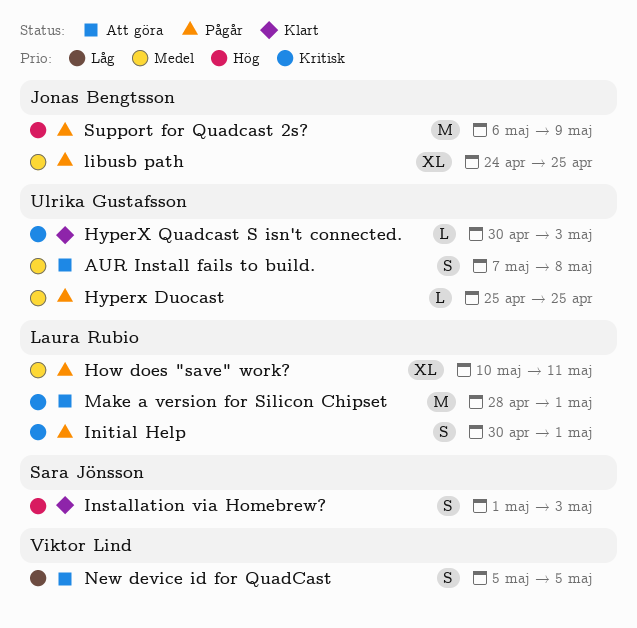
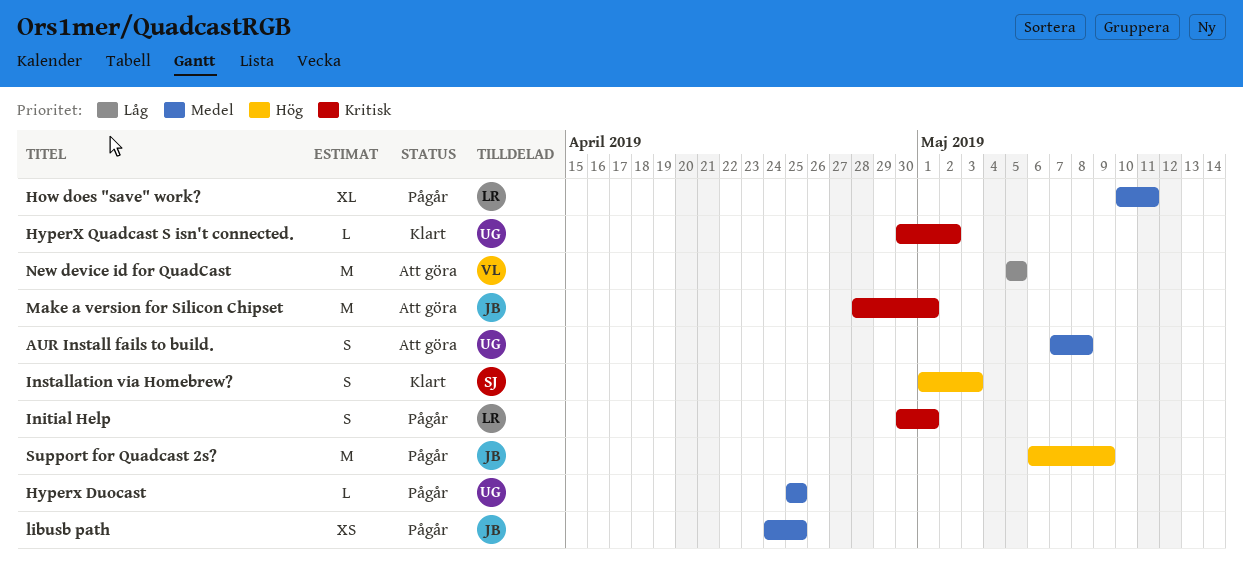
HyperX Quadcast S isn't connected., due: May 3 -> May 2
libusb path, estimate: XL -> XS
Make a version for Silicon Chipset, owner: Laura Rubio -> Jonas Bengtsson
New device id for QuadCast, estimate: S -> M

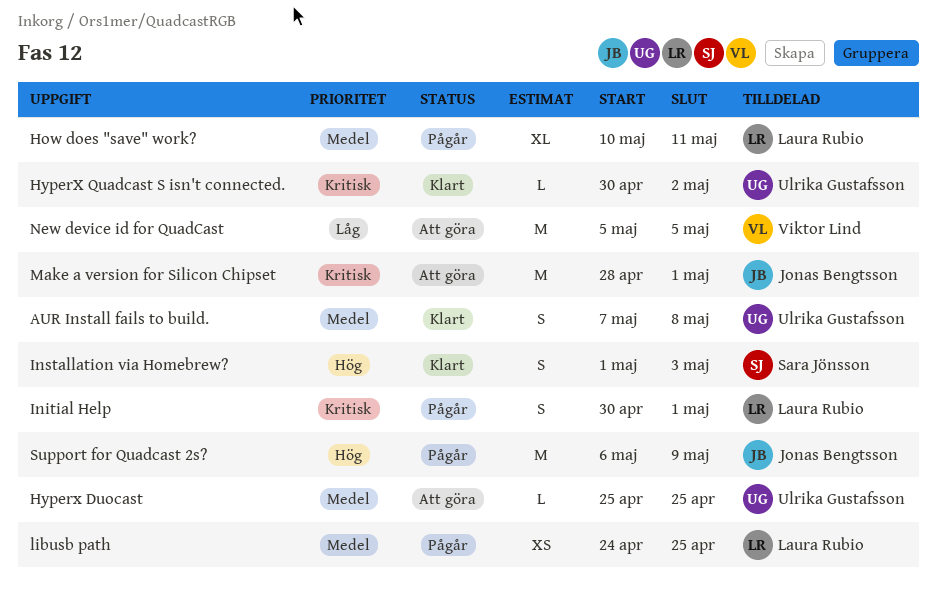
AUR Install fails to build., status: Att göra -> Klart
Hyperx Duocast, status: Pågår -> Att göra
libusb path, owner: Jonas Bengtsson -> Laura Rubio

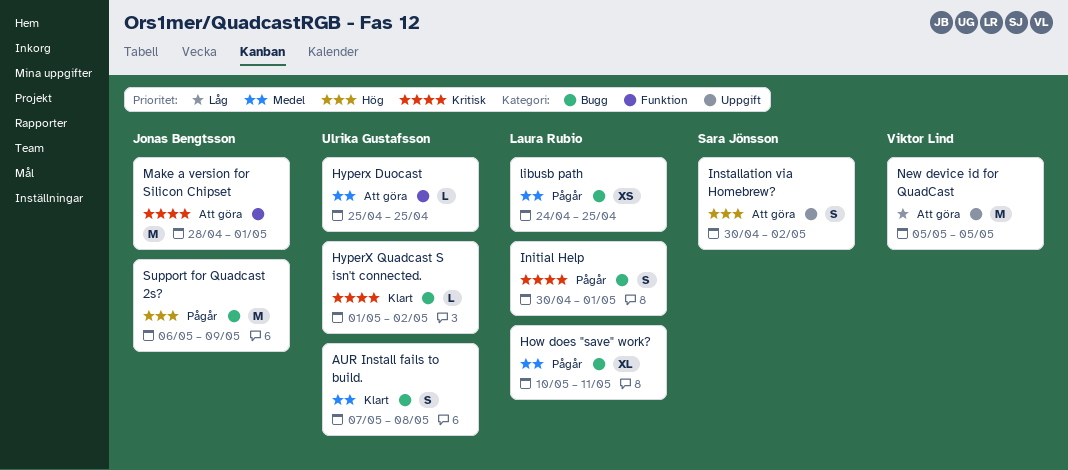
HyperX Quadcast S isn't connected., start: Apr 30 -> May 1
Installation via Homebrew?, status: Klart -> Att göra
Installation via Homebrew?, start: May 1 -> Apr 30
Installation via Homebrew?, due: May 3 -> May 2

